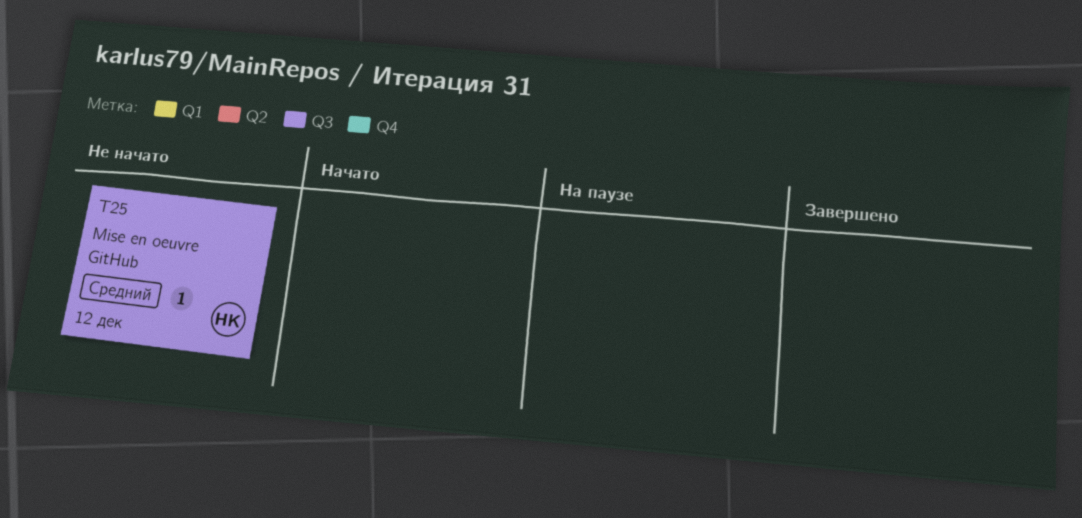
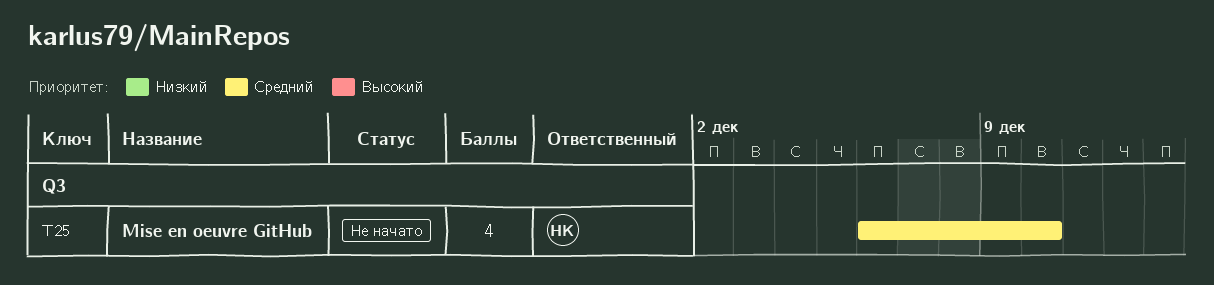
T25, estimate: 1 -> 4
T25, due: Dec 12 -> Dec 10

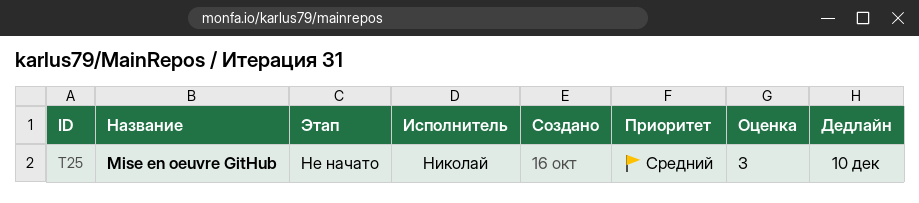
T25, estimate: 4 -> 3

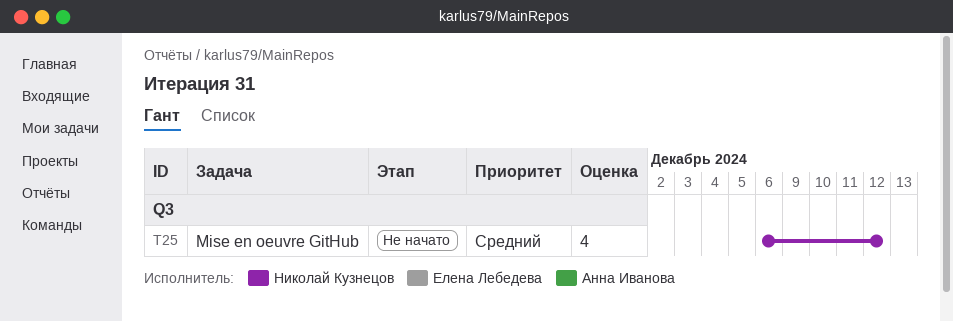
T25, estimate: 3 -> 4
T25, due: Dec 10 -> Dec 12

